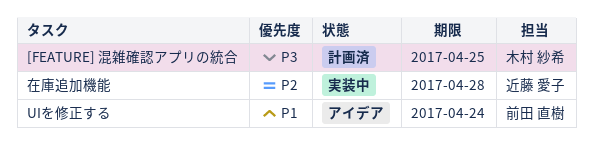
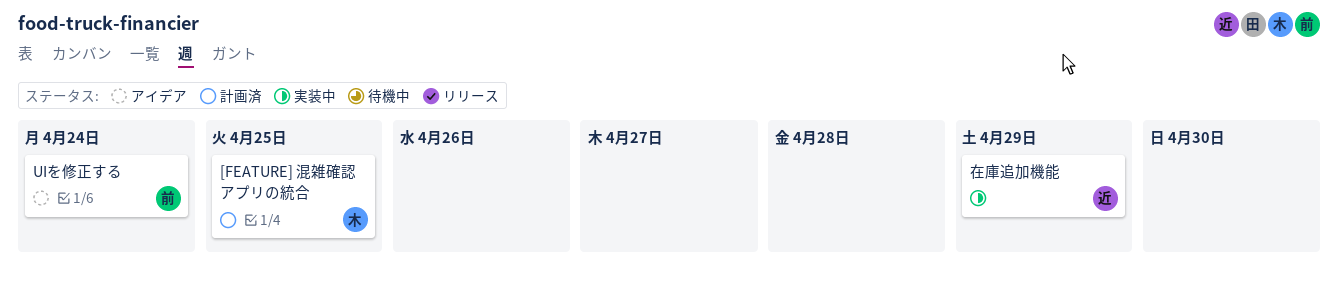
在庫追加機能, due: Apr 28 -> Apr 29

